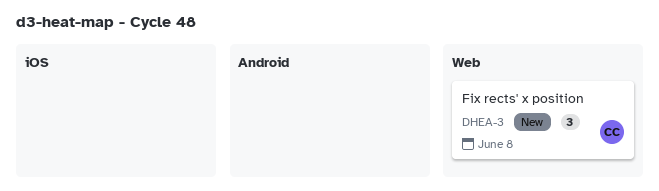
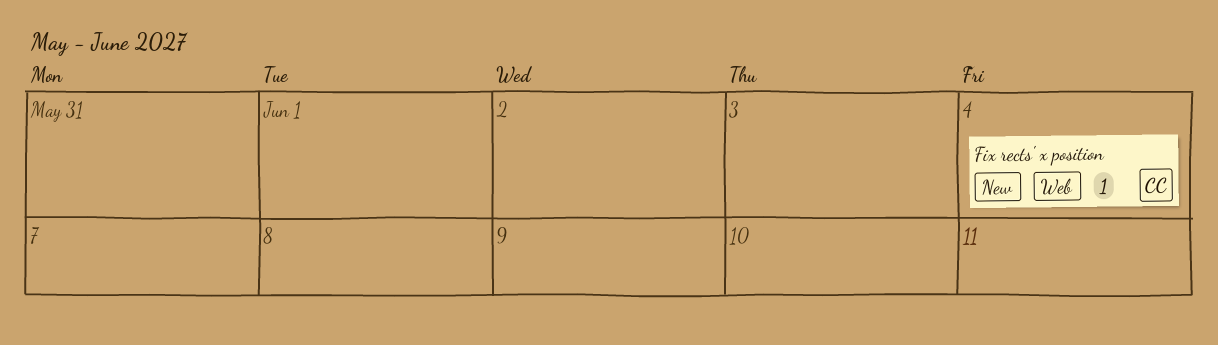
Fix rects' x position, estimate: 3 -> 1
Fix rects' x position, due: Jun 8 -> Jun 4

